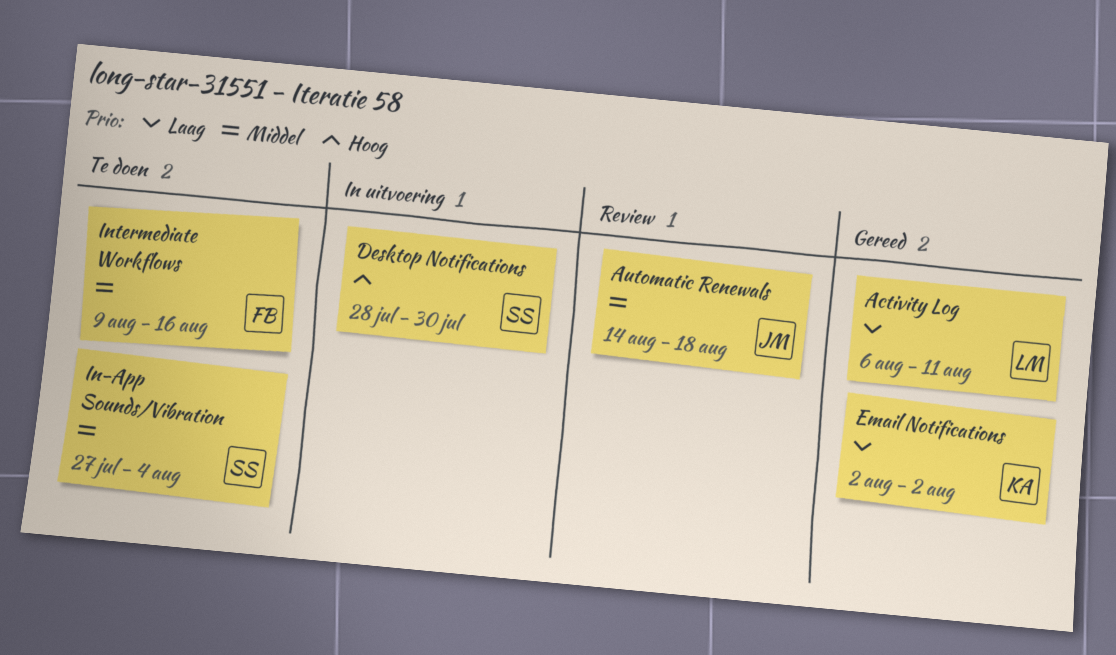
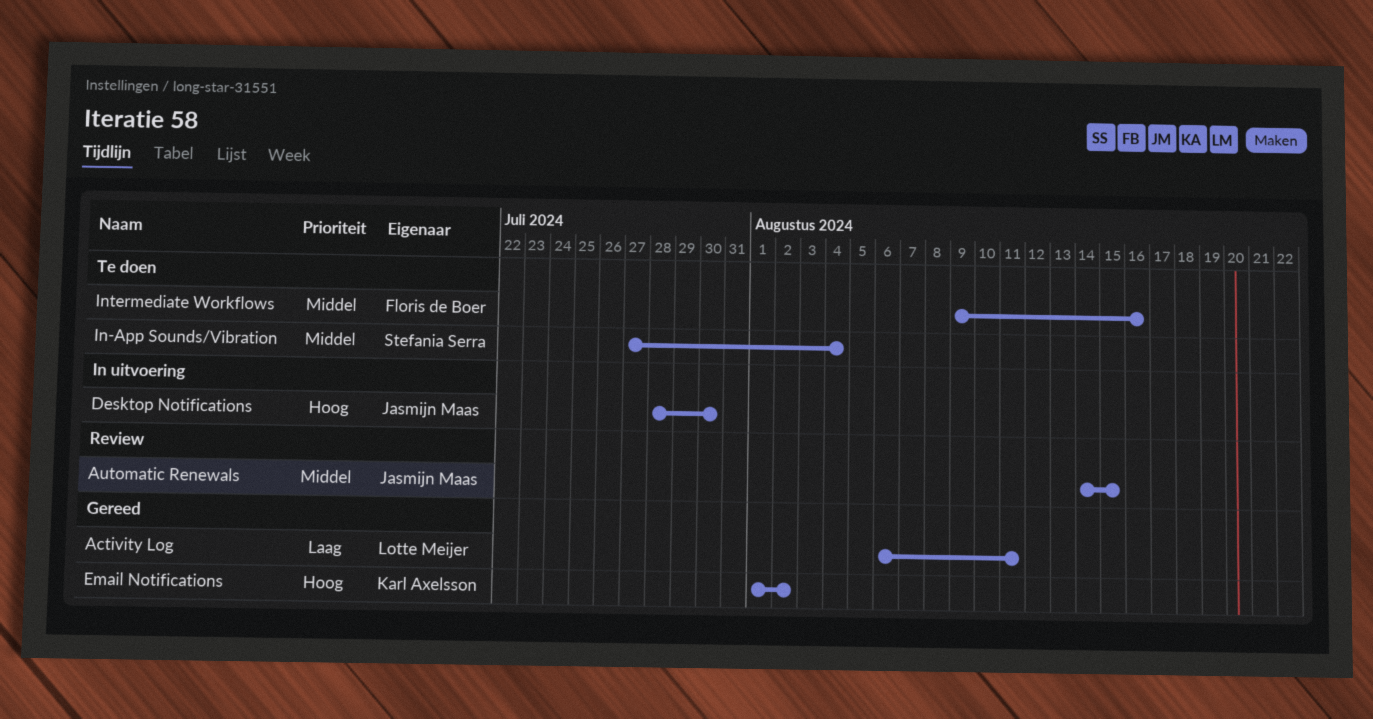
Automatic Renewals, due: Aug 18 -> Aug 15
Desktop Notifications, owner: Stefania Serra -> Jasmijn Maas
Email Notifications, priority: Laag -> Hoog
Email Notifications, start: Aug 2 -> Aug 1

